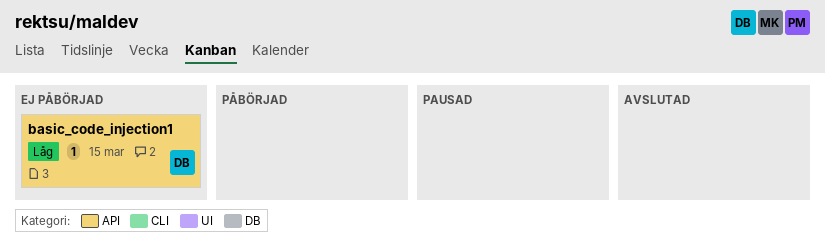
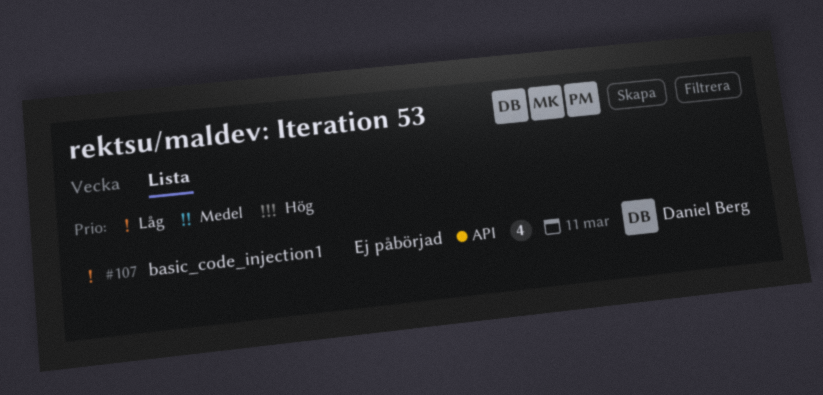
basic_code_injection1, estimate: 1 -> 4
basic_code_injection1, due: Mar 15 -> Mar 11

